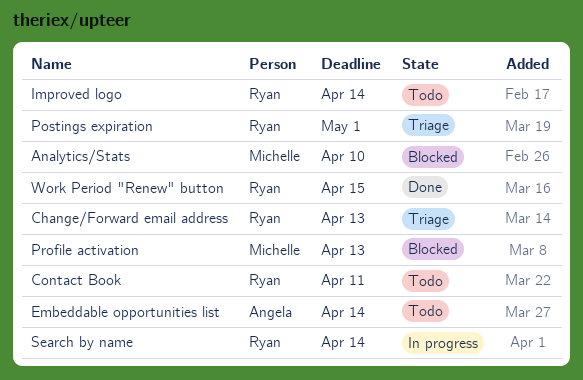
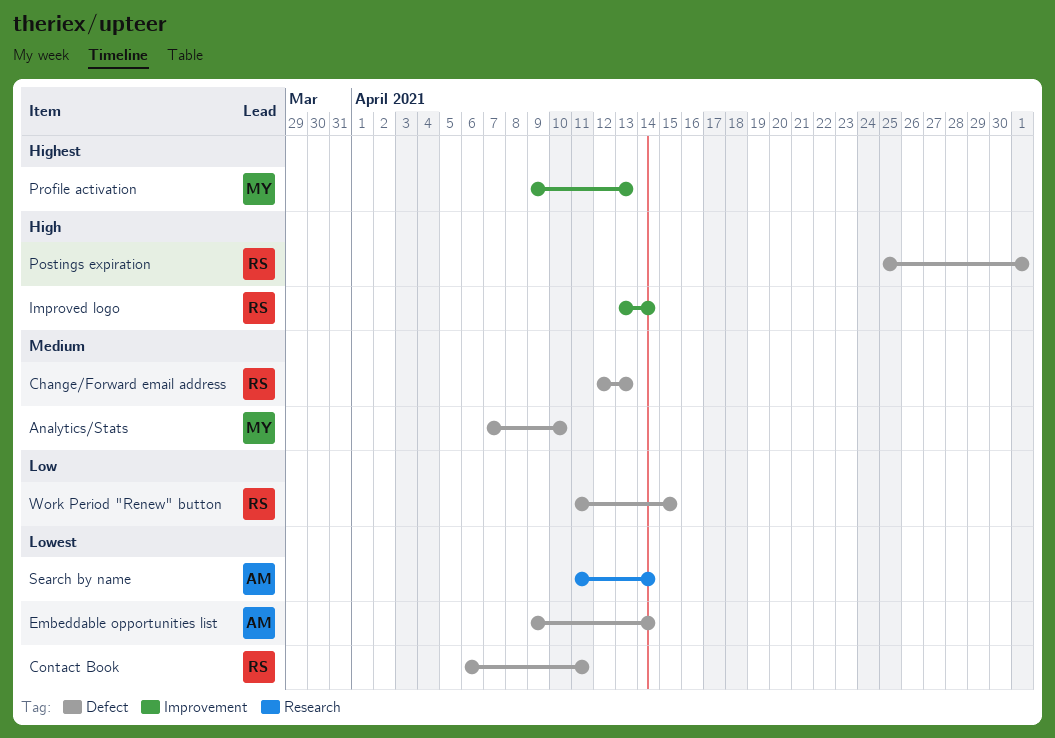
Search by name, owner: Ryan -> Angela

